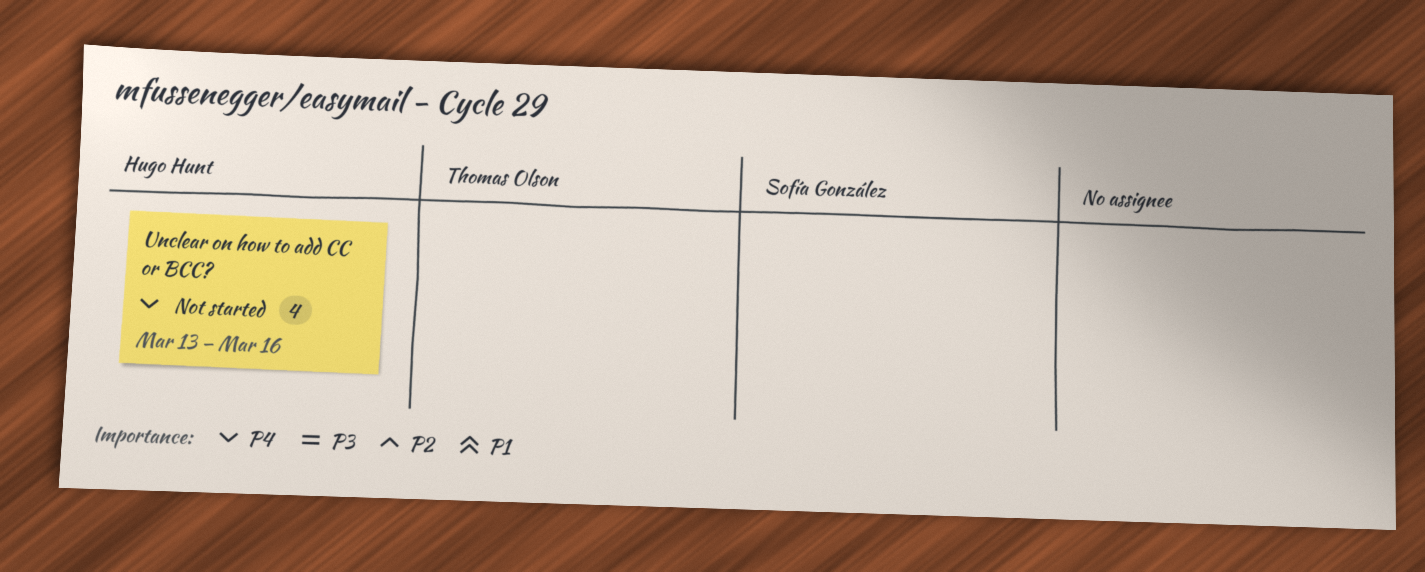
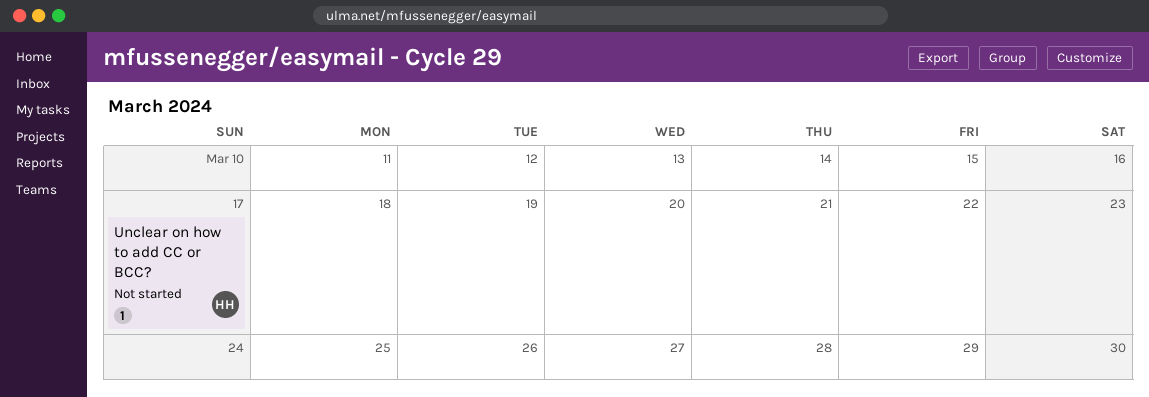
Unclear on how to add CC or BCC?, estimate: 4 -> 1
Unclear on how to add CC or BCC?, due: Mar 16 -> Mar 17

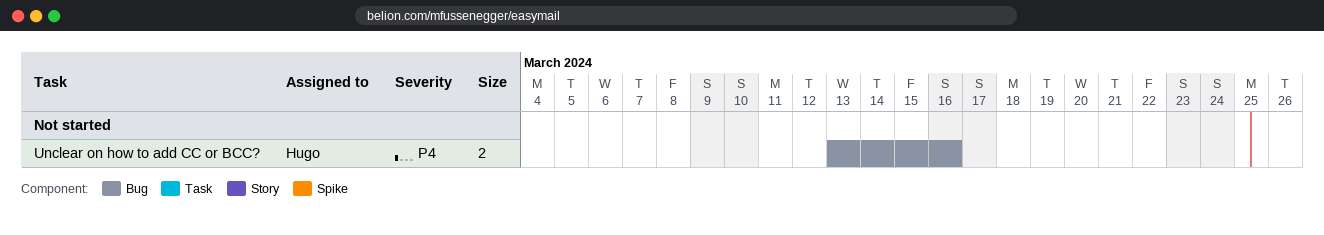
Unclear on how to add CC or BCC?, estimate: 1 -> 2
Unclear on how to add CC or BCC?, due: Mar 17 -> Mar 16

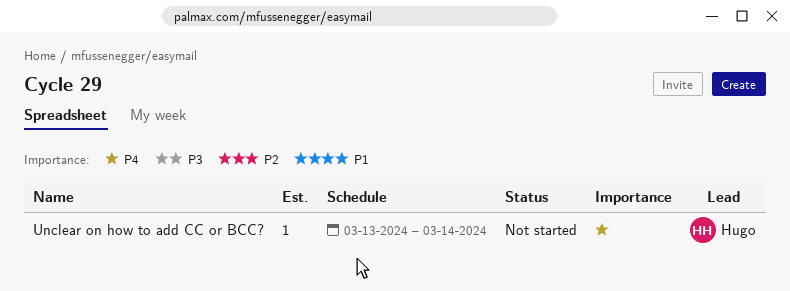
Unclear on how to add CC or BCC?, estimate: 2 -> 1
Unclear on how to add CC or BCC?, due: Mar 16 -> Mar 14

